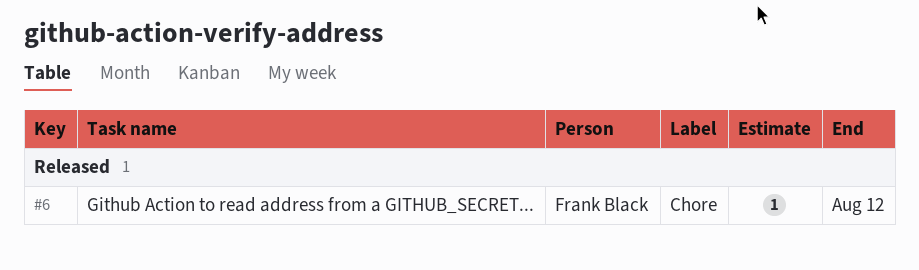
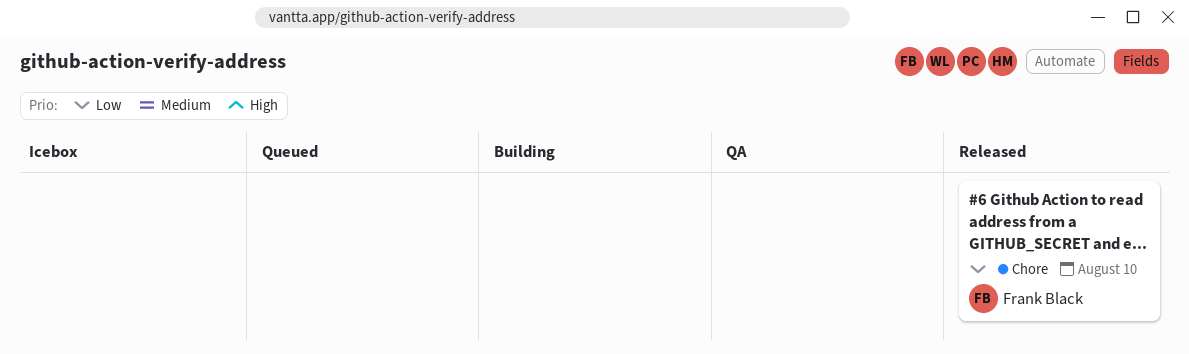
#6, due: Aug 12 -> Aug 10

